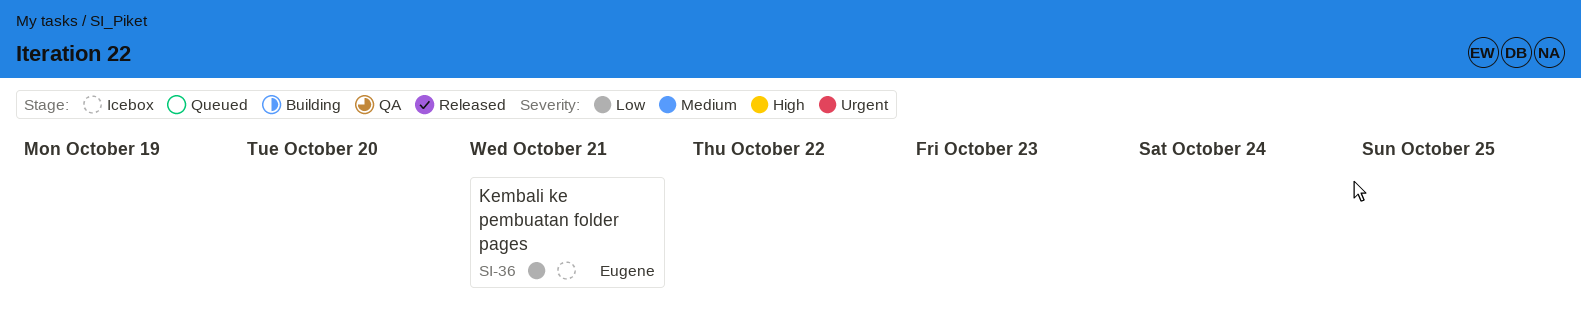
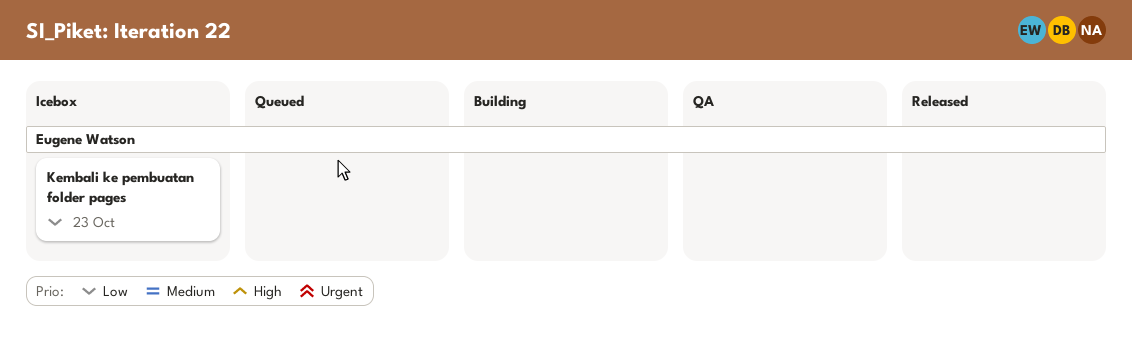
Kembali ke pembuatan folder pages, due: Oct 21 -> Oct 23

